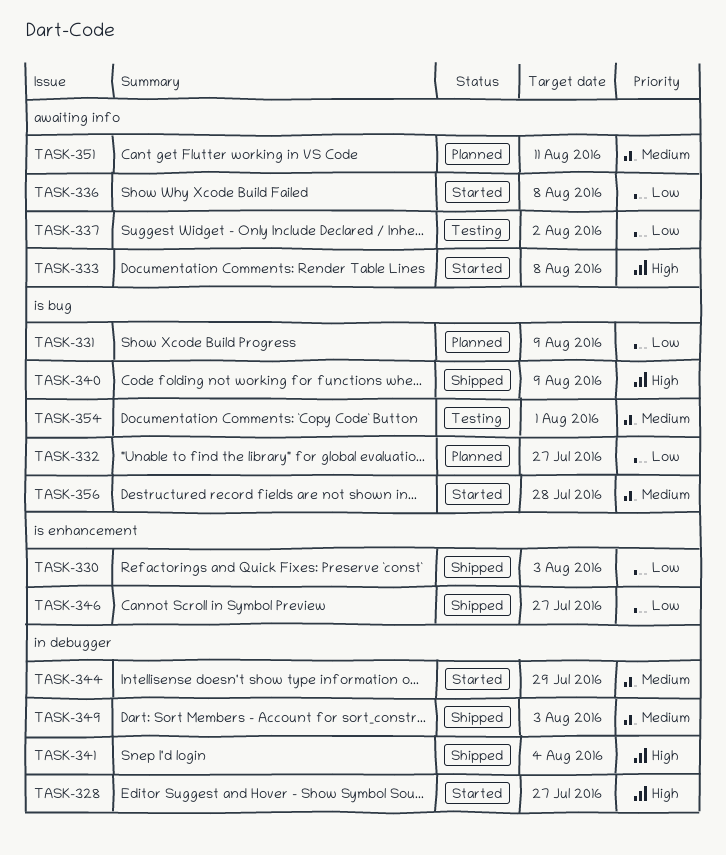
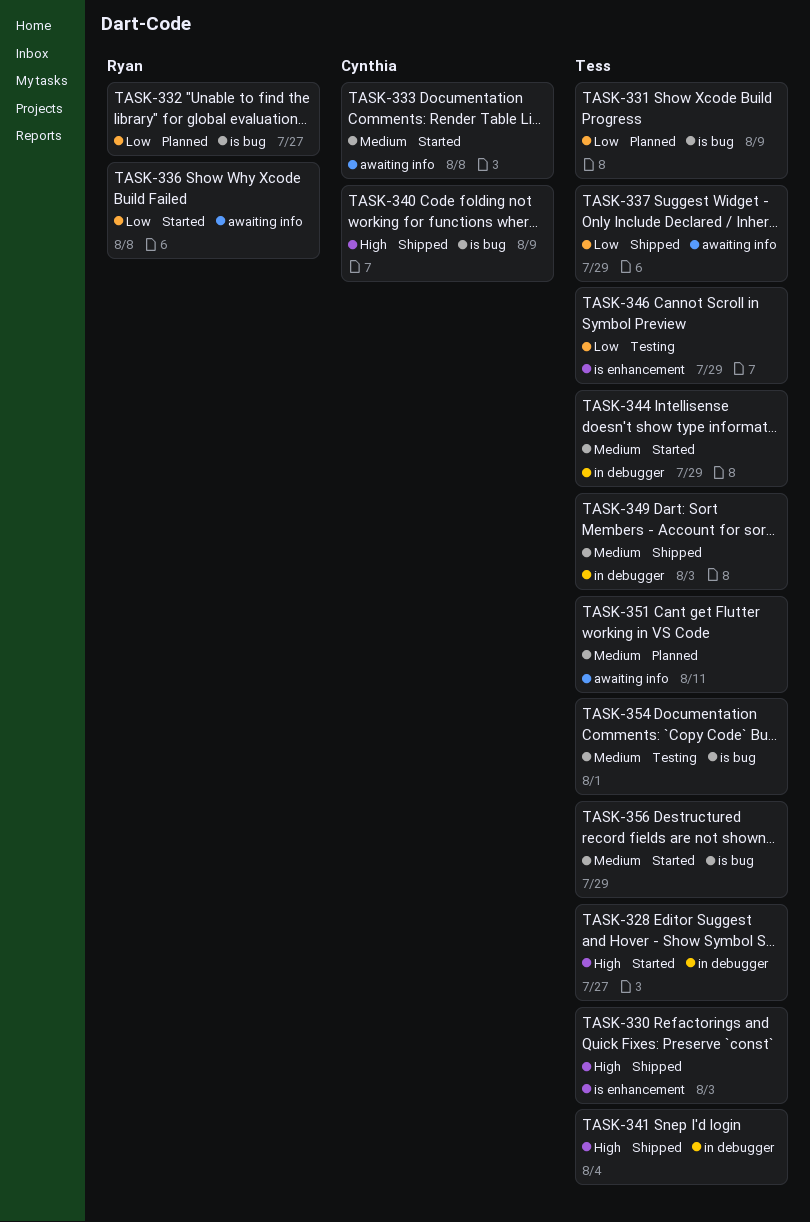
TASK-330, priority: Low -> High
TASK-333, priority: High -> Medium
TASK-337, status: Testing -> Shipped
TASK-337, due: Aug 2 -> Jul 29
TASK-346, status: Shipped -> Testing
TASK-346, due: Jul 27 -> Jul 29
TASK-356, due: Jul 28 -> Jul 29

